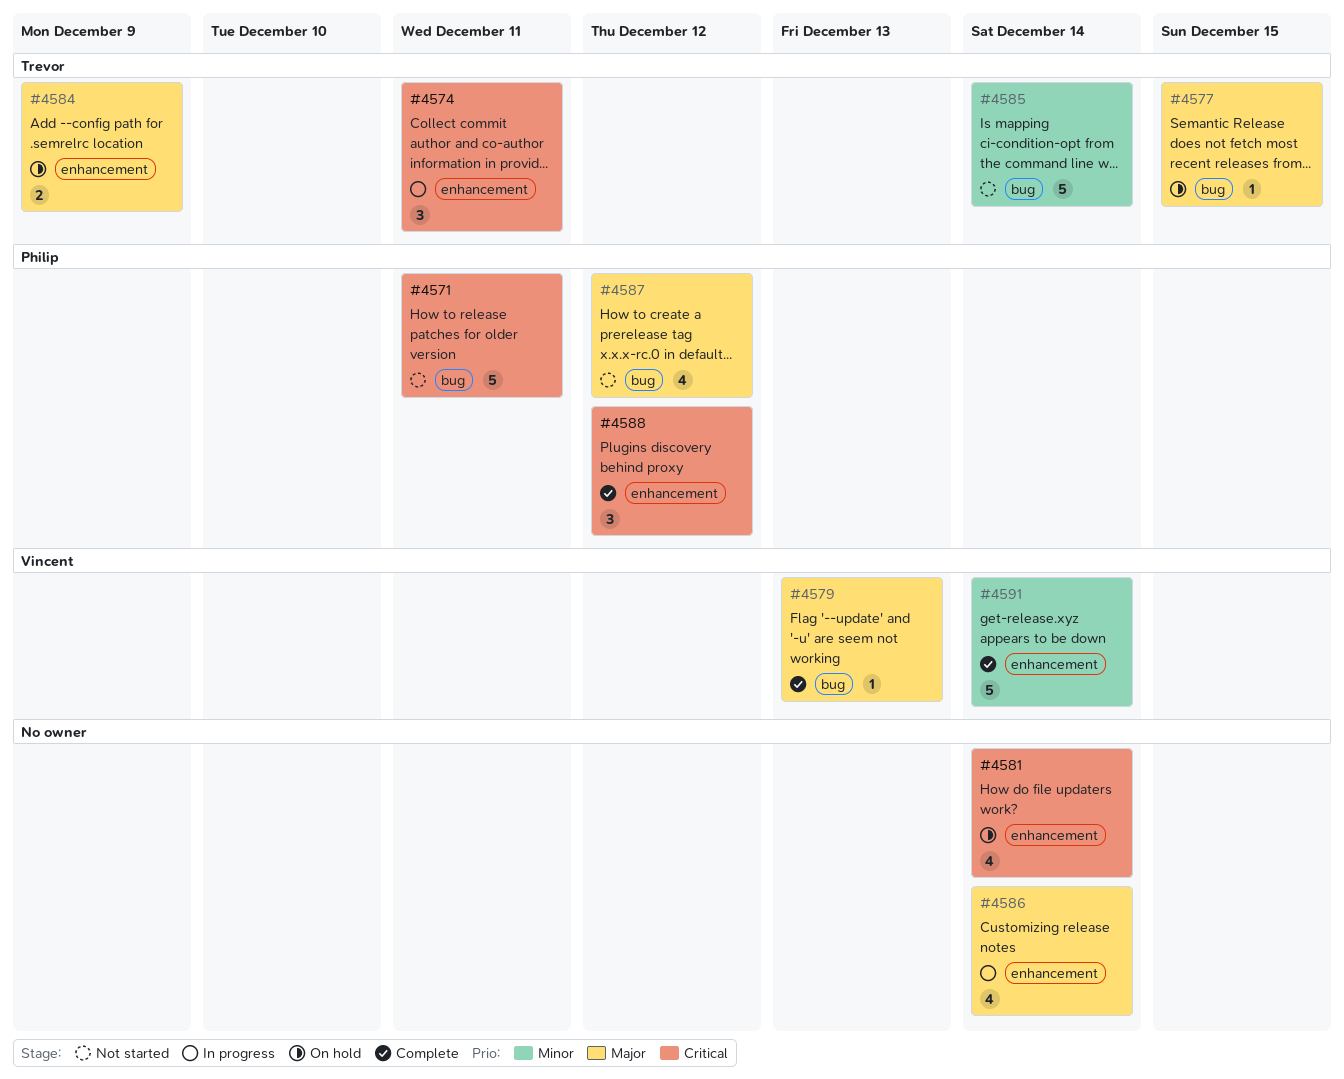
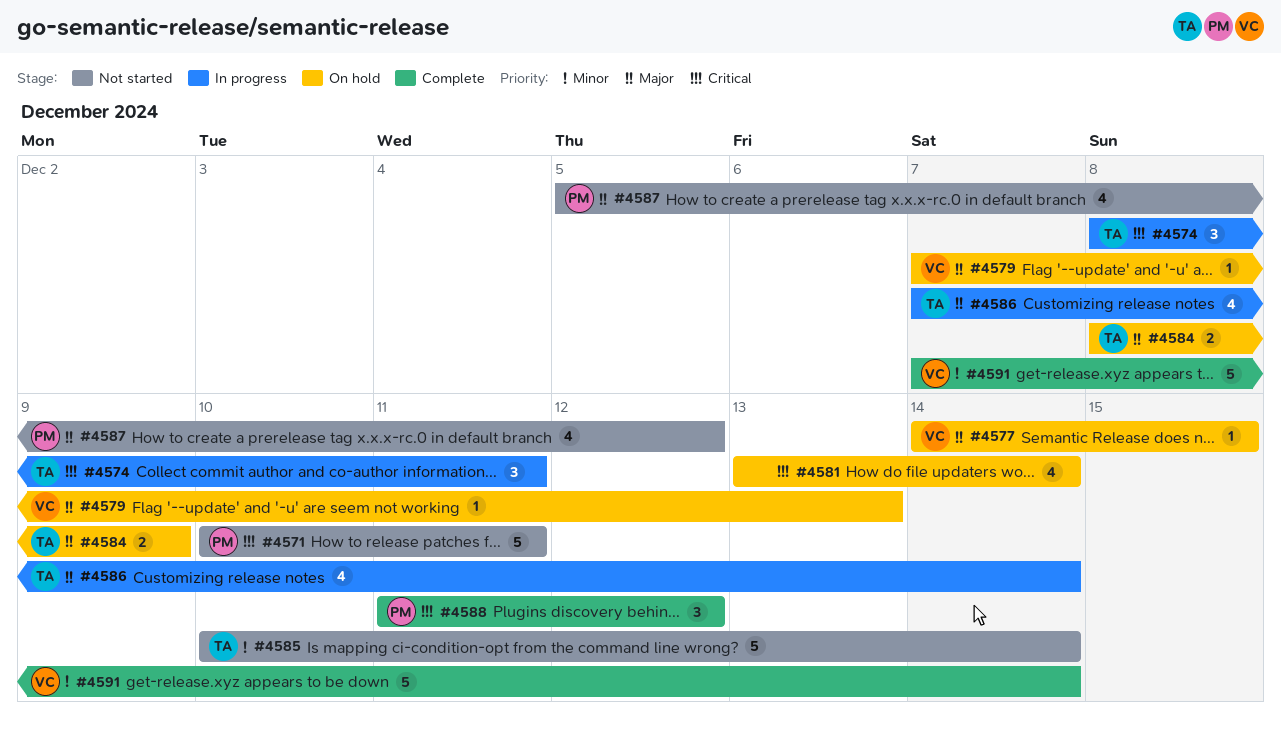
#4577, owner: Trevor -> Vincent
#4579, status: Complete -> On hold
#4586, owner: none -> Trevor

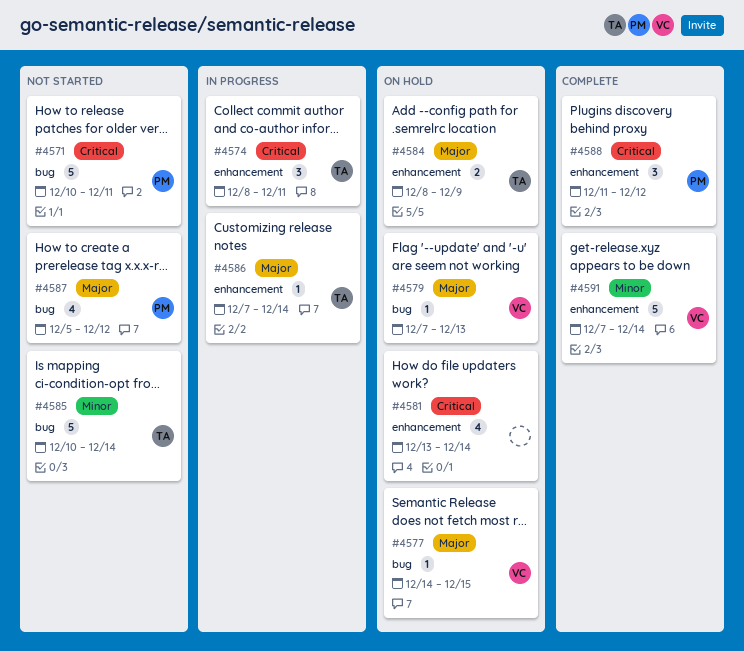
#4586, estimate: 4 -> 1

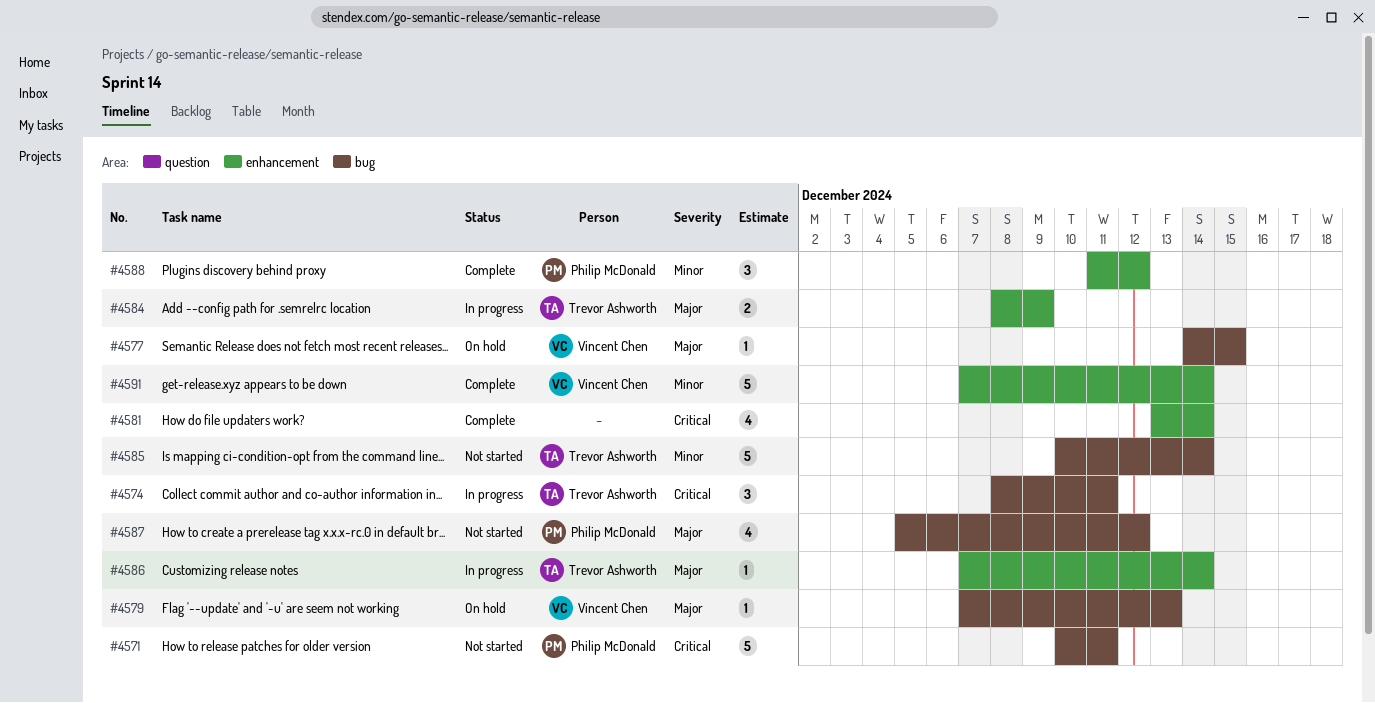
#4574, label: enhancement -> bug
#4581, status: On hold -> Complete
#4584, status: On hold -> In progress
#4588, priority: Critical -> Minor

